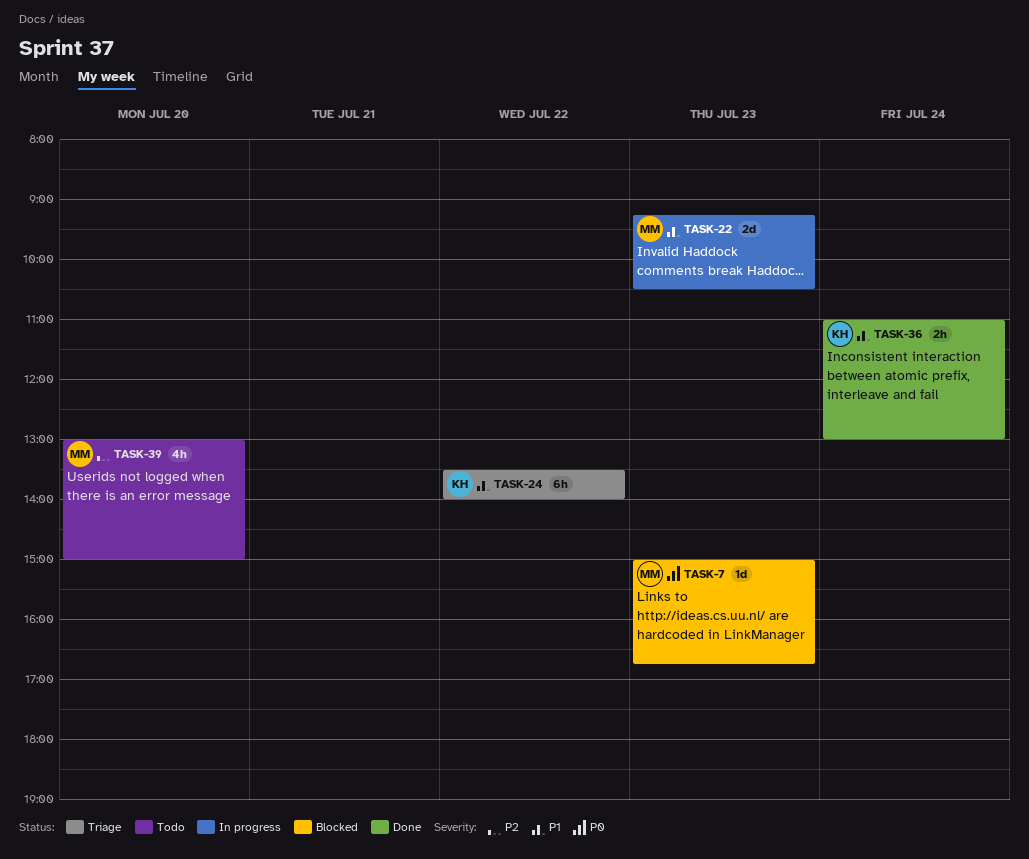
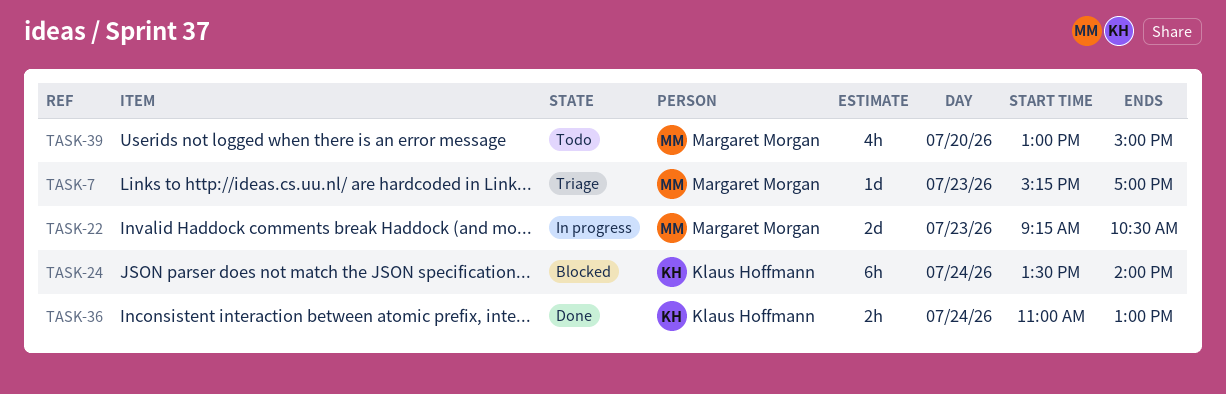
TASK-7, status: Blocked -> Triage
TASK-7, begins: 15:00 -> 15:15
TASK-7, ends: 16:45 -> 17:00
TASK-24, status: Triage -> Blocked
TASK-24, day: Jul 22 -> Jul 24

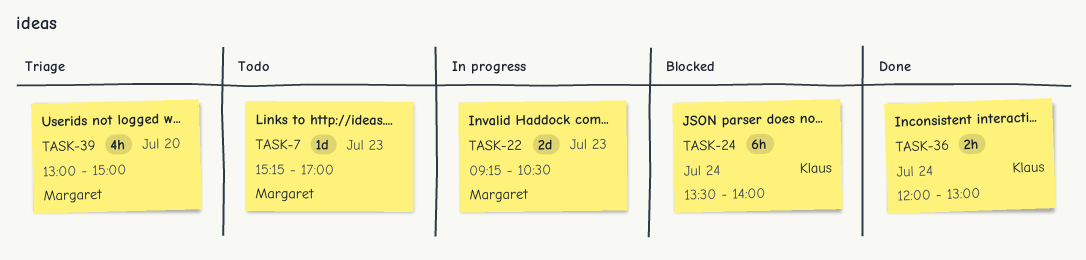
TASK-7, status: Triage -> Todo
TASK-36, begins: 11:00 -> 12:00
TASK-39, status: Todo -> Triage

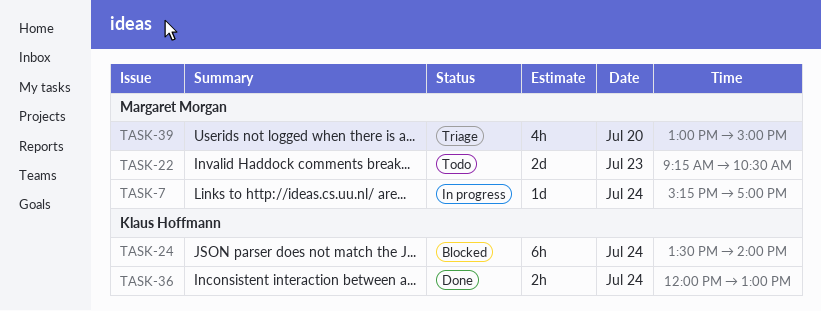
TASK-7, status: Todo -> In progress
TASK-7, day: Jul 23 -> Jul 24
TASK-22, status: In progress -> Todo

